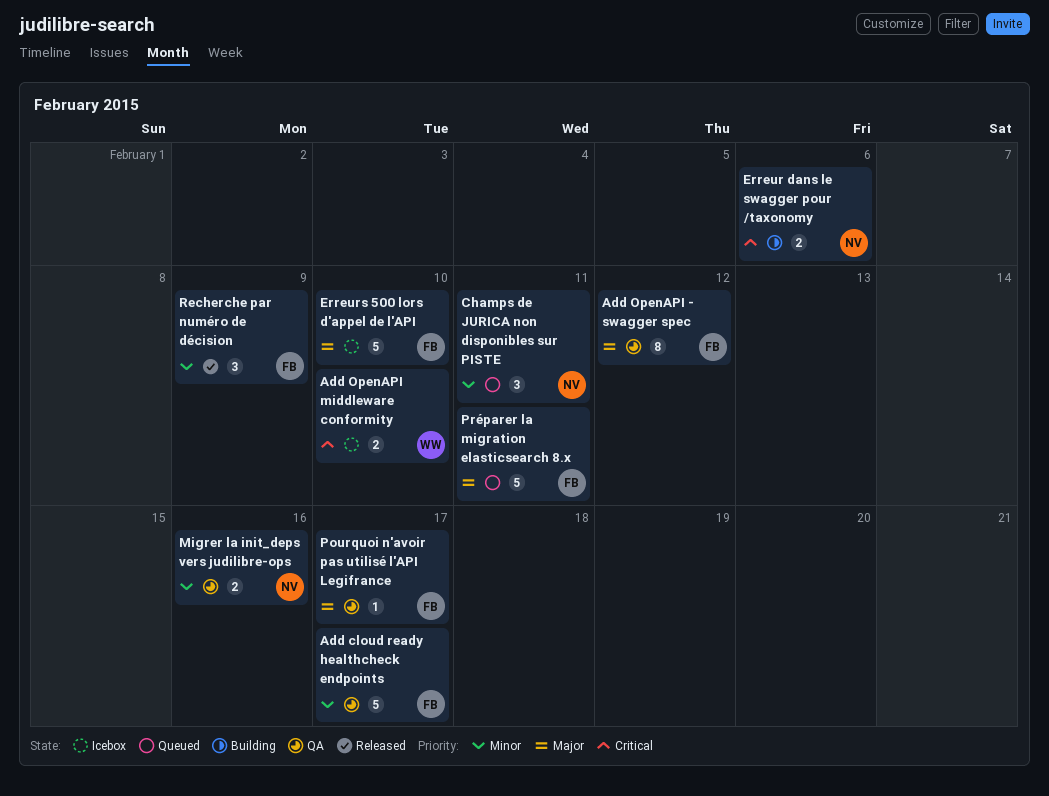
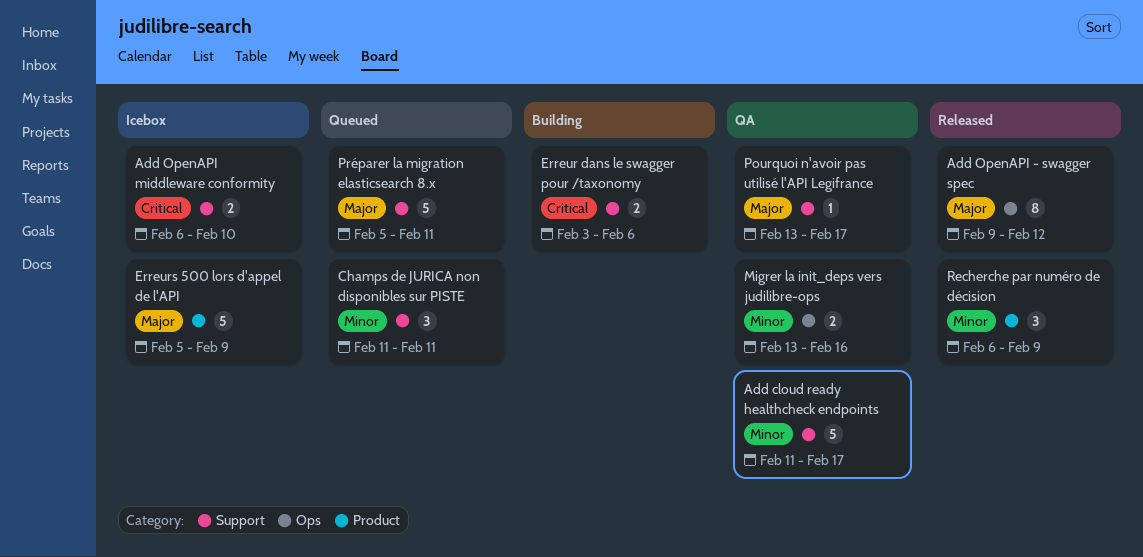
Add OpenAPI - swagger spec, status: QA -> Released
Erreurs 500 lors d'appel de l'API, due: Feb 10 -> Feb 9

